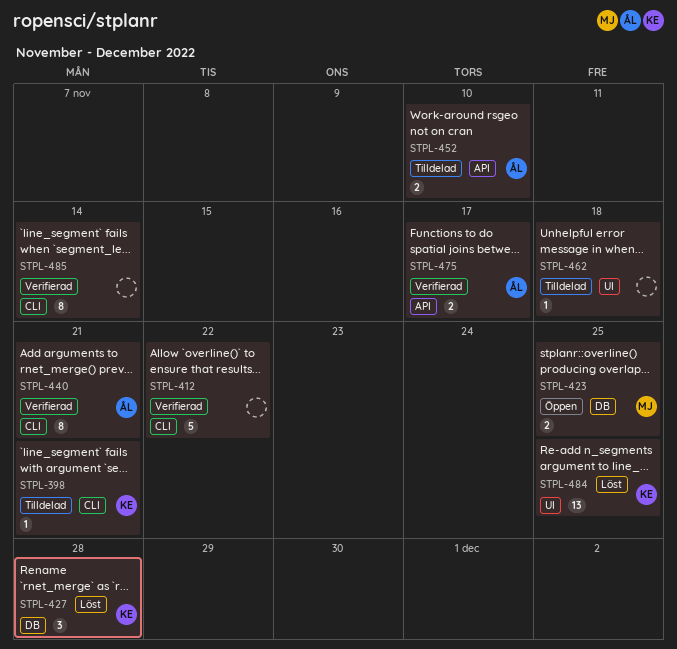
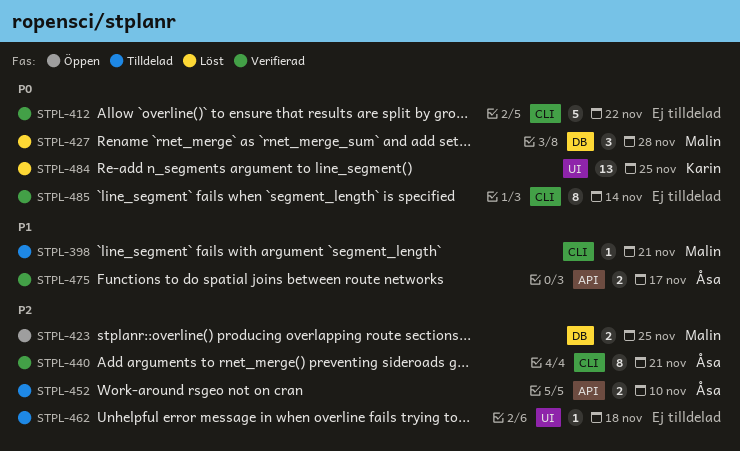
STPL-398, owner: Karin -> Malin
STPL-427, owner: Karin -> Malin

